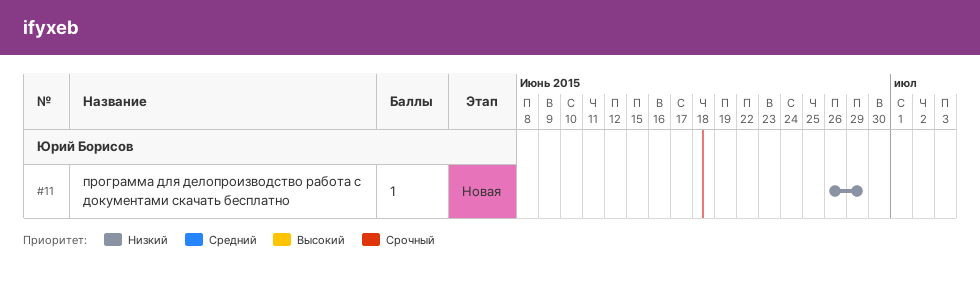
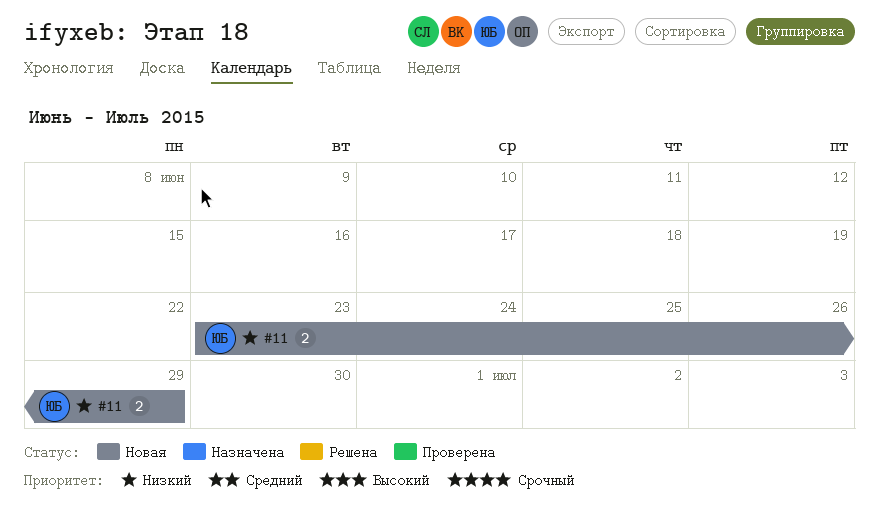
#11, estimate: 1 -> 2
#11, start: Jun 26 -> Jun 23

